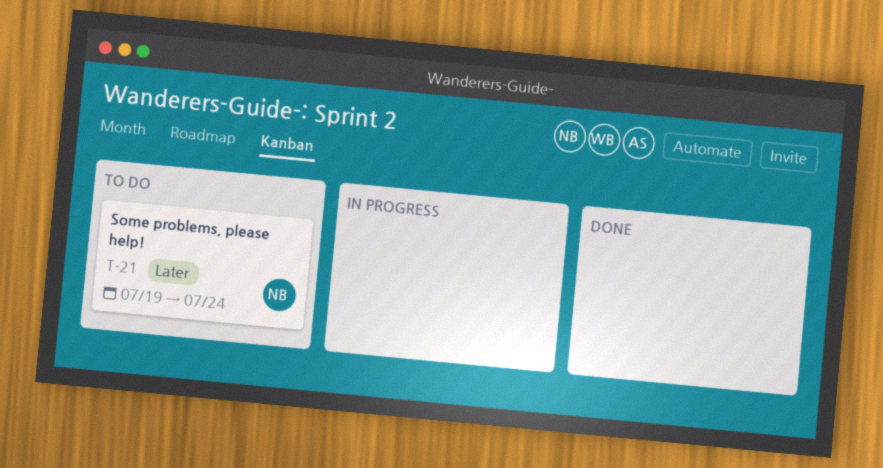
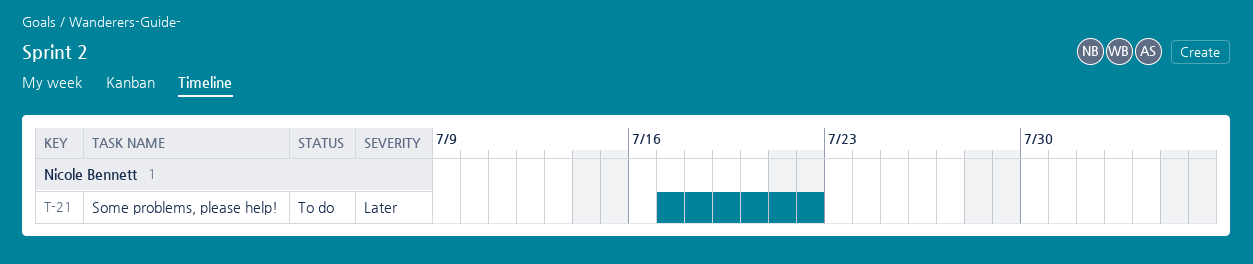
T-21, start: Jul 19 -> Jul 17
T-21, due: Jul 24 -> Jul 22

